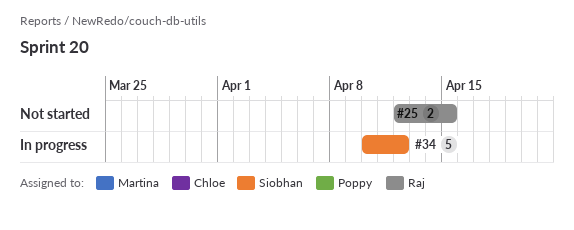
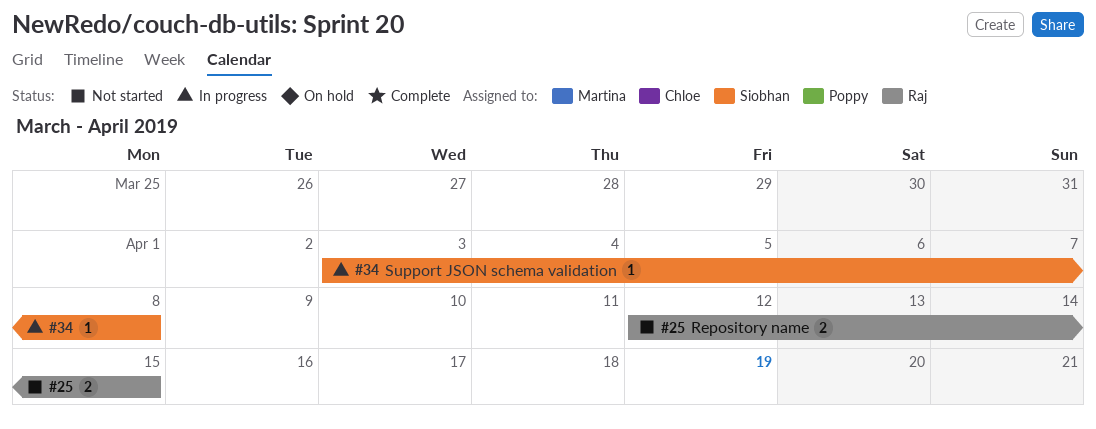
#34, estimate: 5 -> 1
#34, start: Apr 10 -> Apr 3
#34, due: Apr 12 -> Apr 8

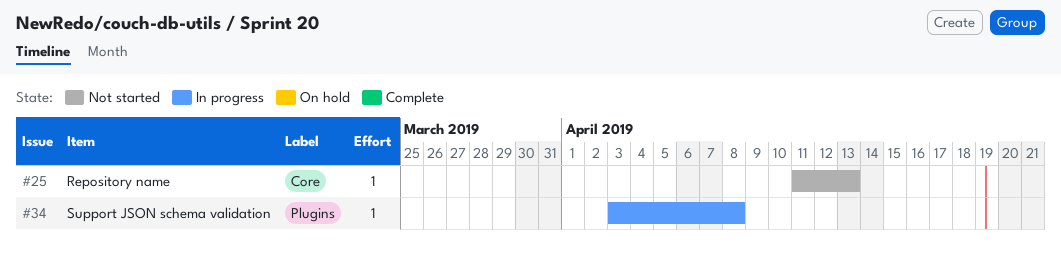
#25, estimate: 2 -> 1
#25, start: Apr 12 -> Apr 11
#25, due: Apr 15 -> Apr 13

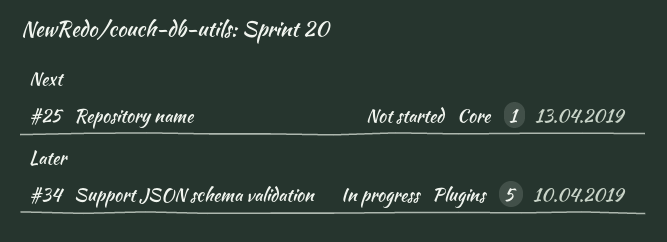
#34, estimate: 1 -> 5
#34, due: Apr 8 -> Apr 10

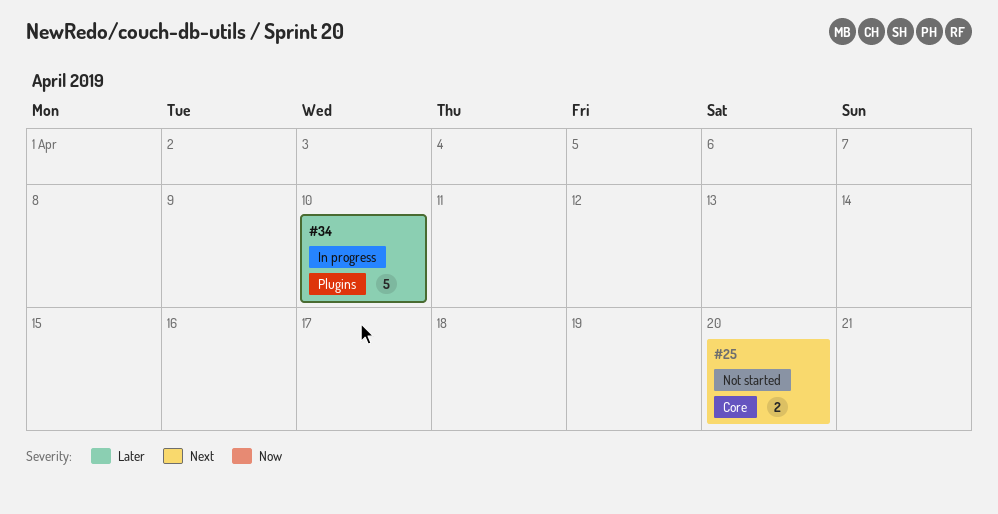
#25, estimate: 1 -> 2
#25, due: Apr 13 -> Apr 20

